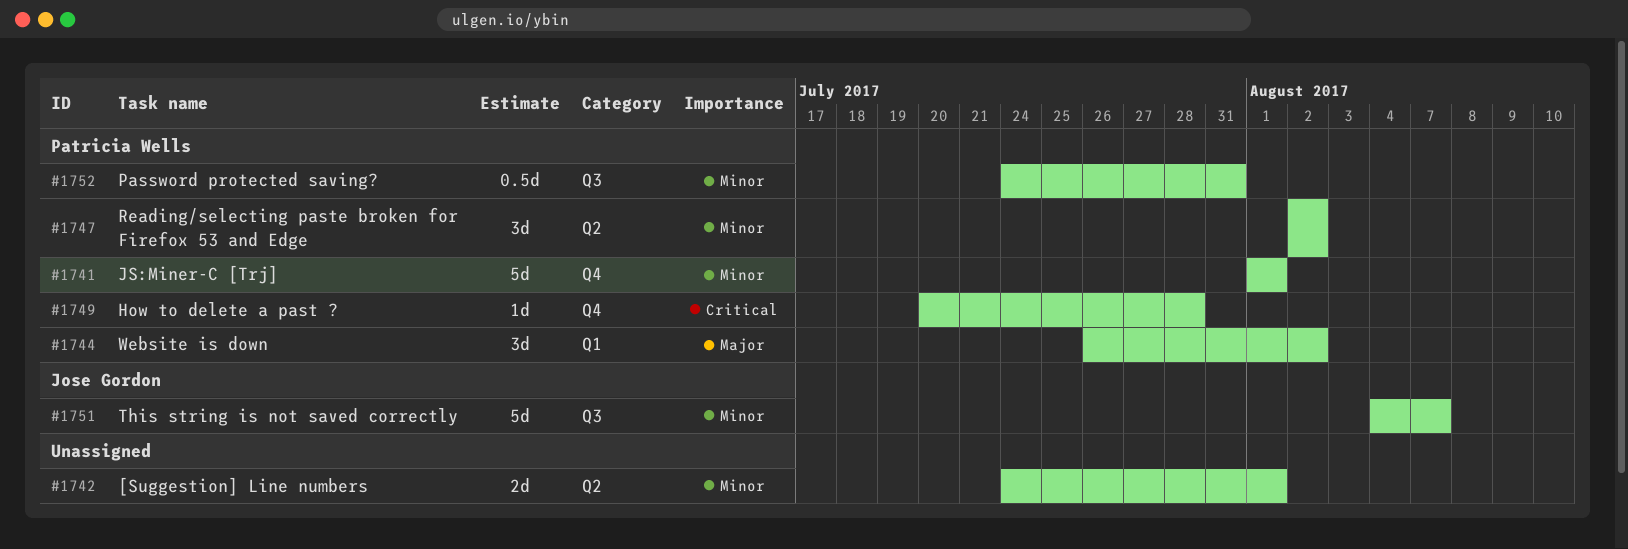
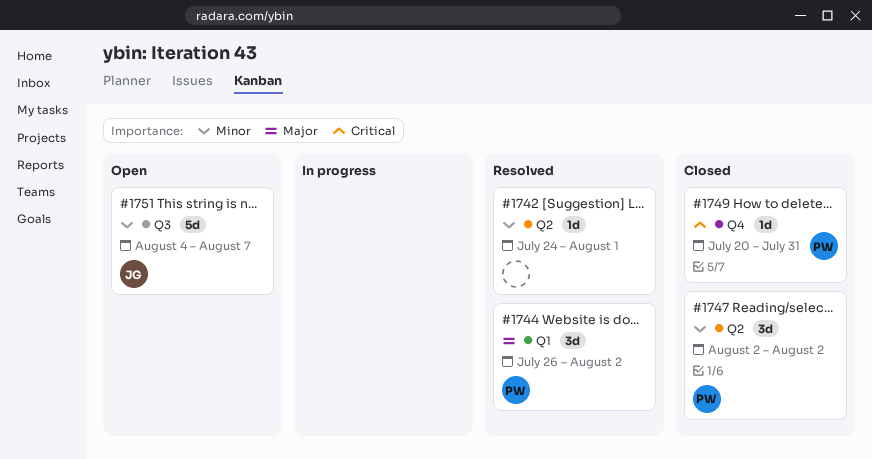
#1741: present -> none
#1742, estimate: 2d -> 1d
#1749, due: Jul 28 -> Jul 31
#1752: present -> none

